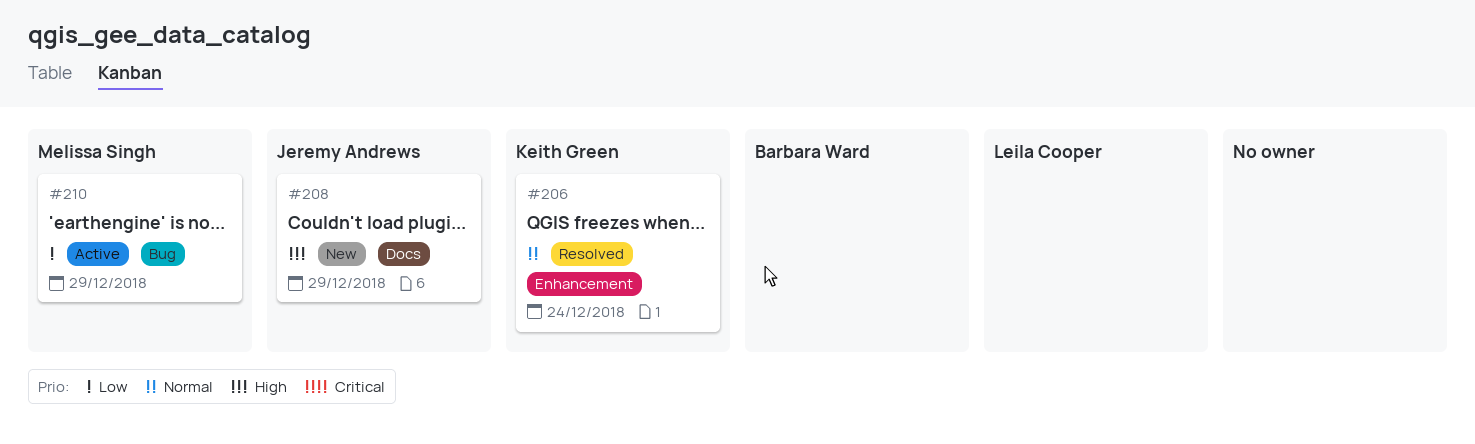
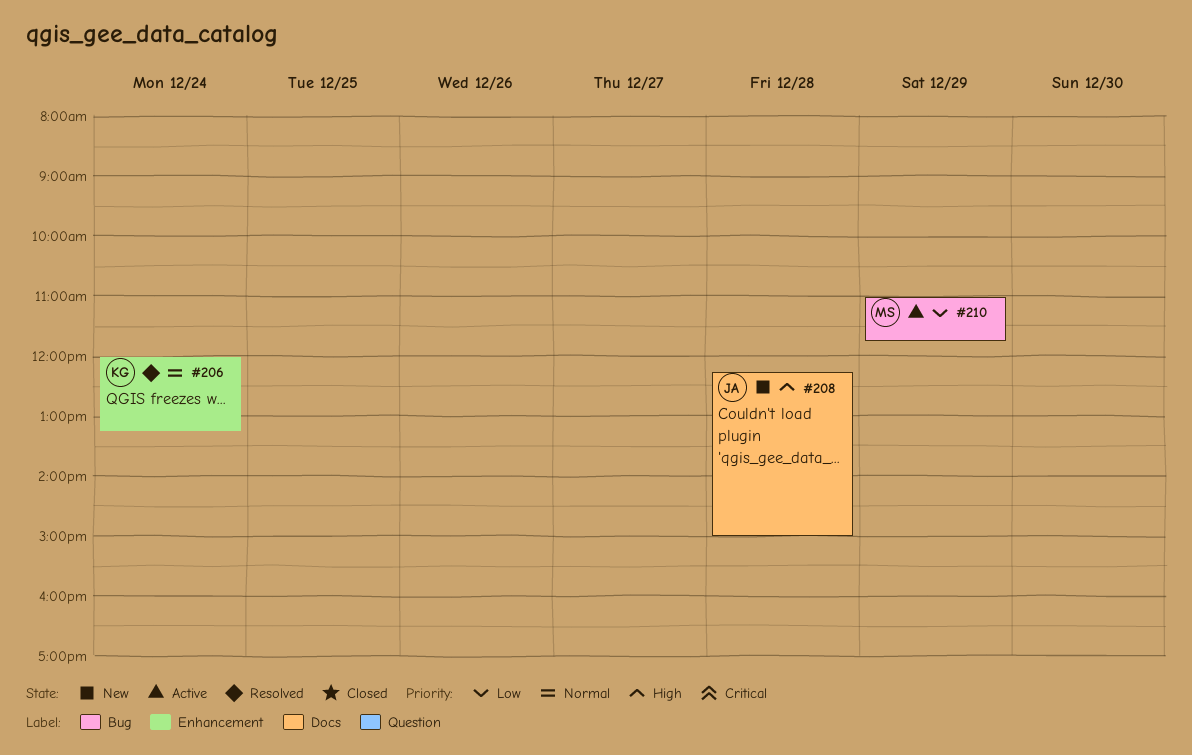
#208, day: Dec 29 -> Dec 28

